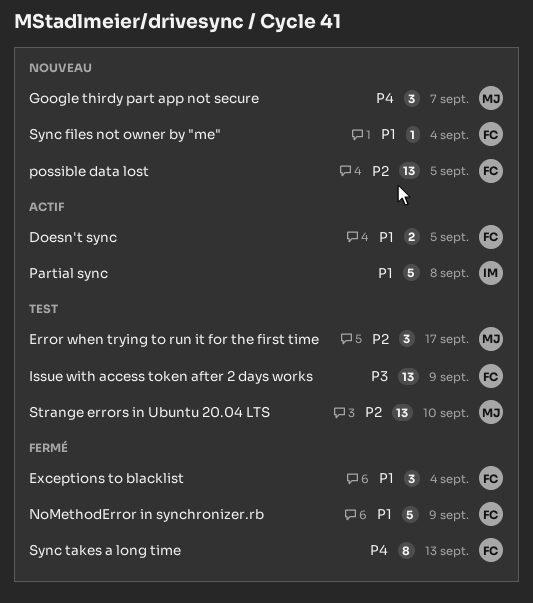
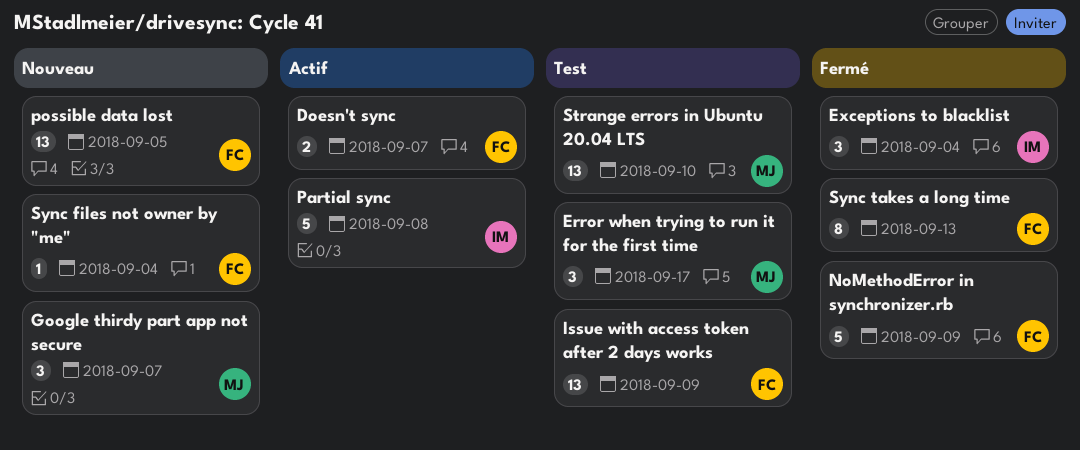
Doesn't sync, due: Sep 5 -> Sep 7
Exceptions to blacklist, owner: FC -> IM

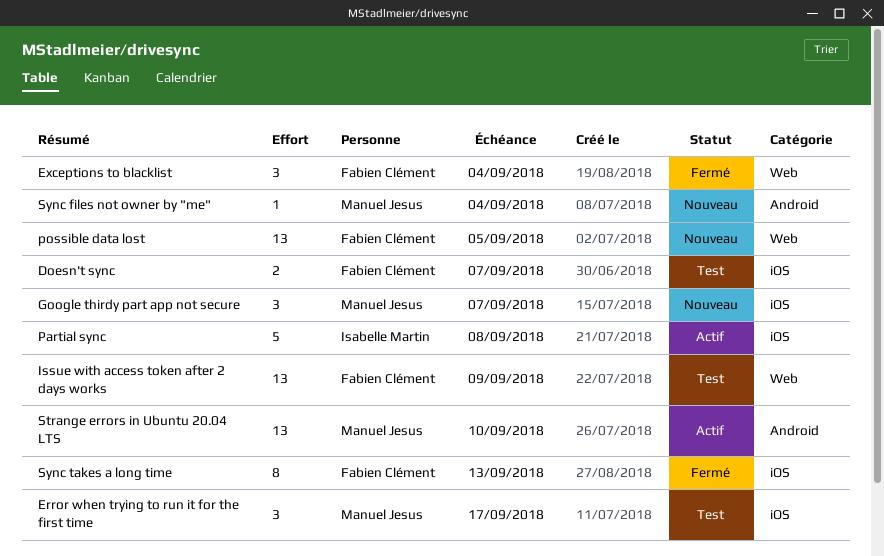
Doesn't sync, status: Actif -> Test
Exceptions to blacklist, owner: Isabelle Martin -> Fabien Clément
NoMethodError in synchronizer.rb: present -> none
Strange errors in Ubuntu 20.04 LTS, status: Test -> Actif
Sync files not owner by "me", owner: Fabien Clément -> Manuel Jesus

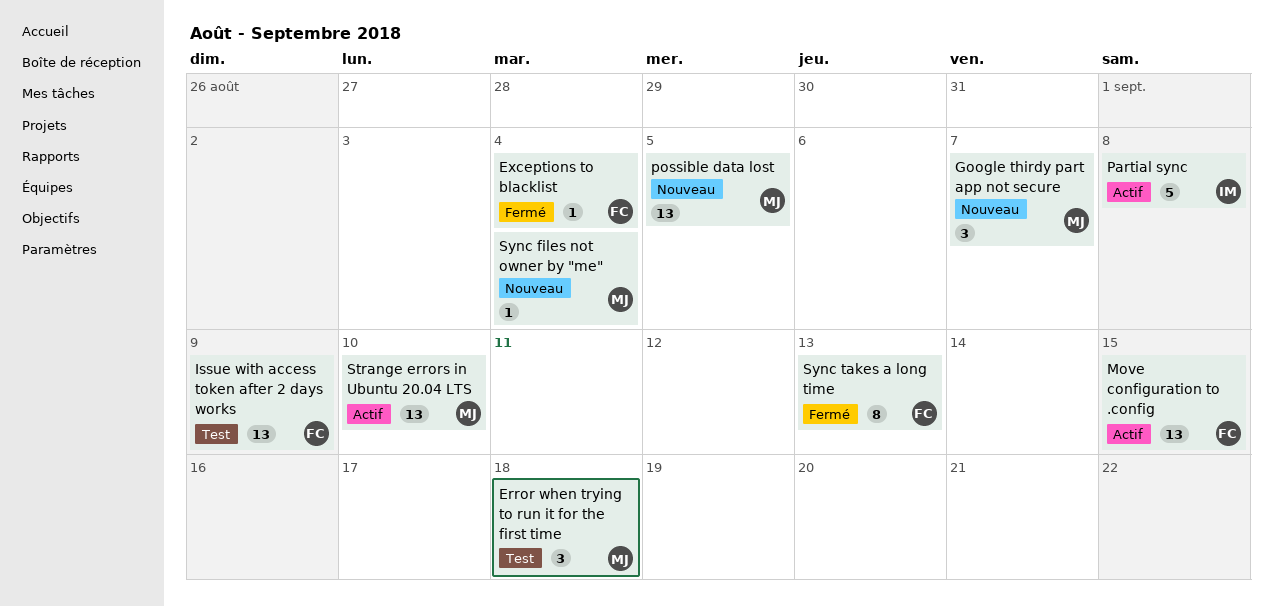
Doesn't sync: present -> none
Error when trying to run it for the first time, due: Sep 17 -> Sep 18
Exceptions to blacklist, estimate: 3 -> 1
Move configuration to .config: none -> present
possible data lost, owner: Fabien Clément -> Manuel Jesus

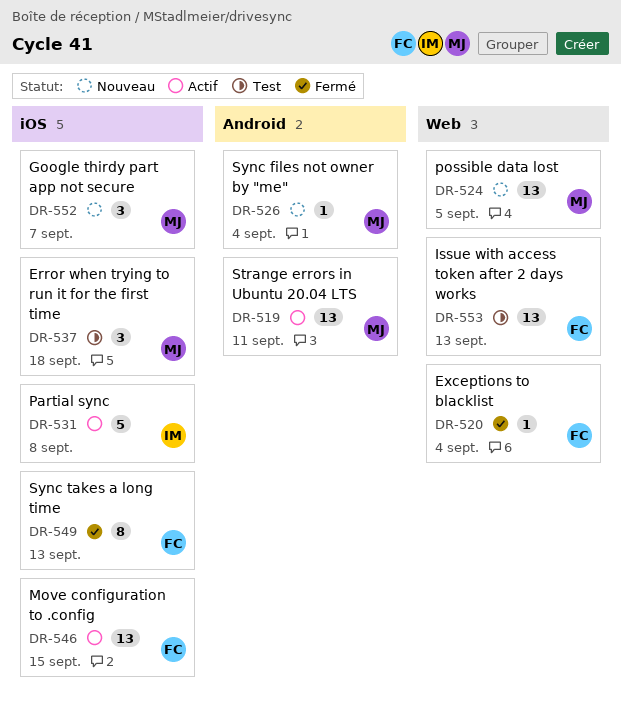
Issue with access token after 2 days works, due: Sep 9 -> Sep 13
Strange errors in Ubuntu 20.04 LTS, due: Sep 10 -> Sep 11

